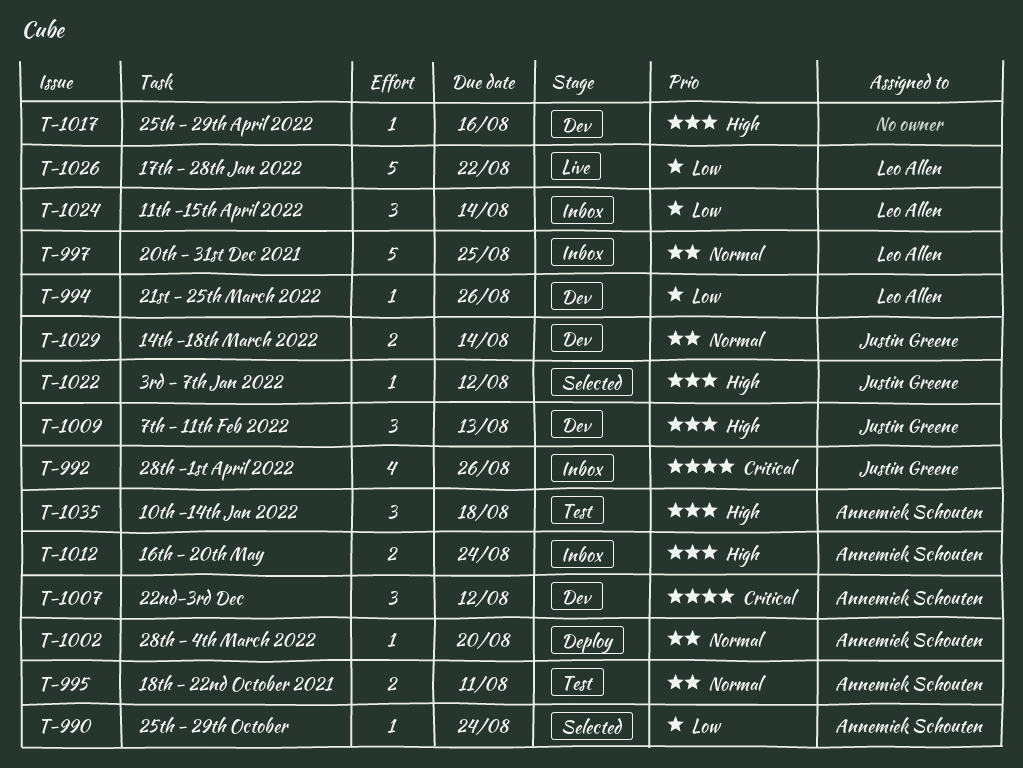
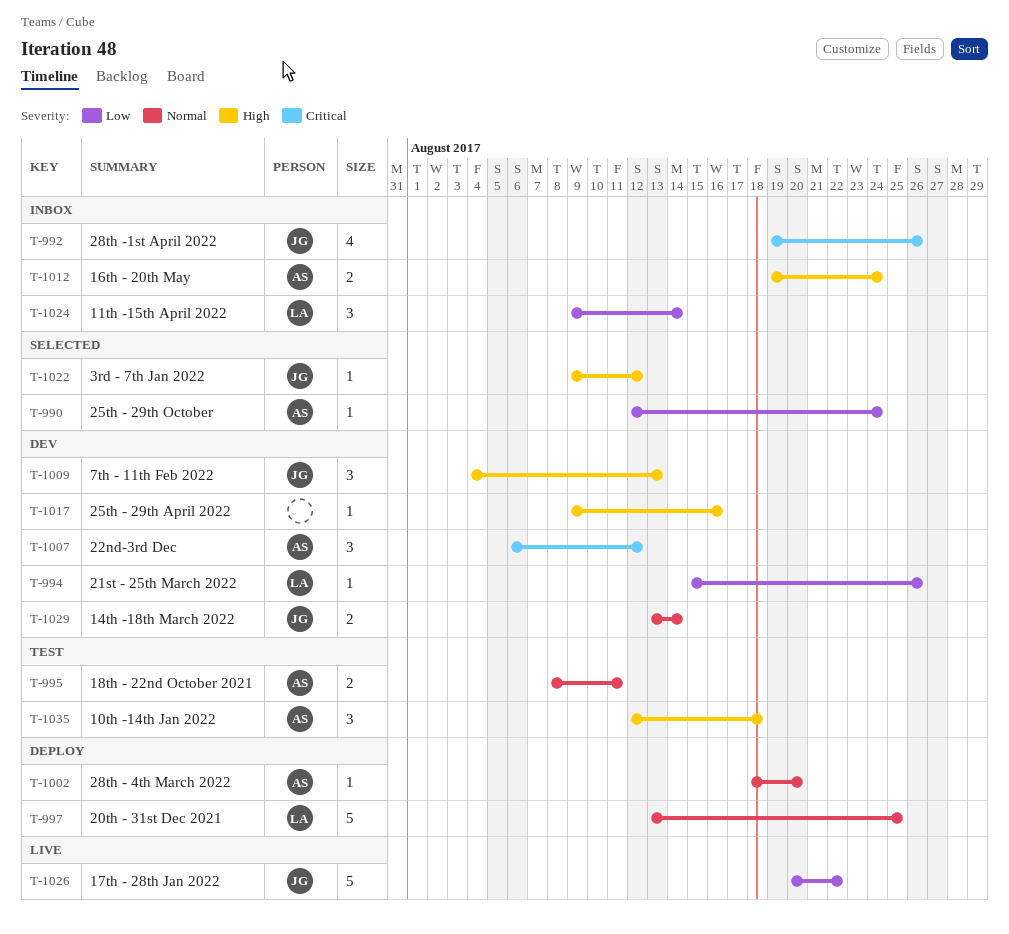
T-997, status: Inbox -> Deploy
T-1026, owner: Leo Allen -> Justin Greene

